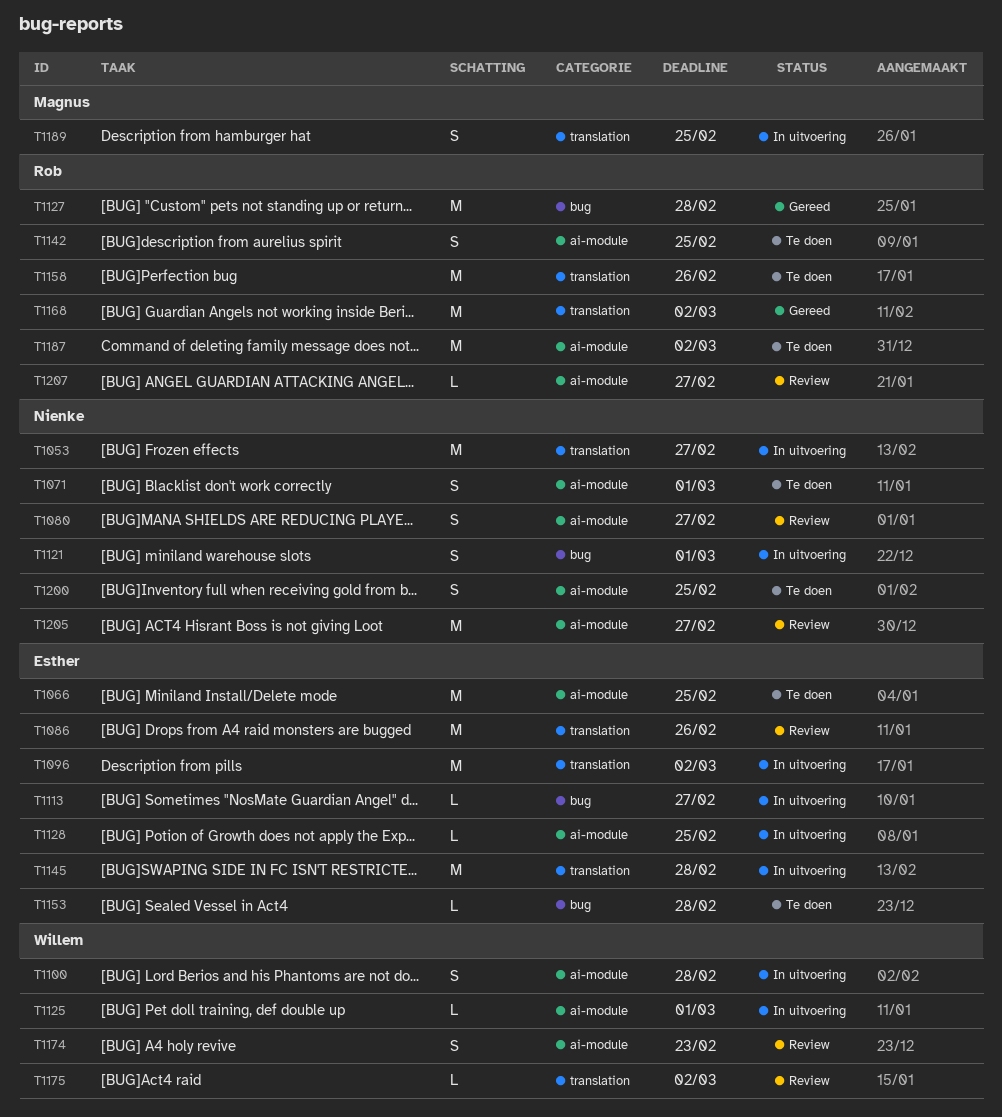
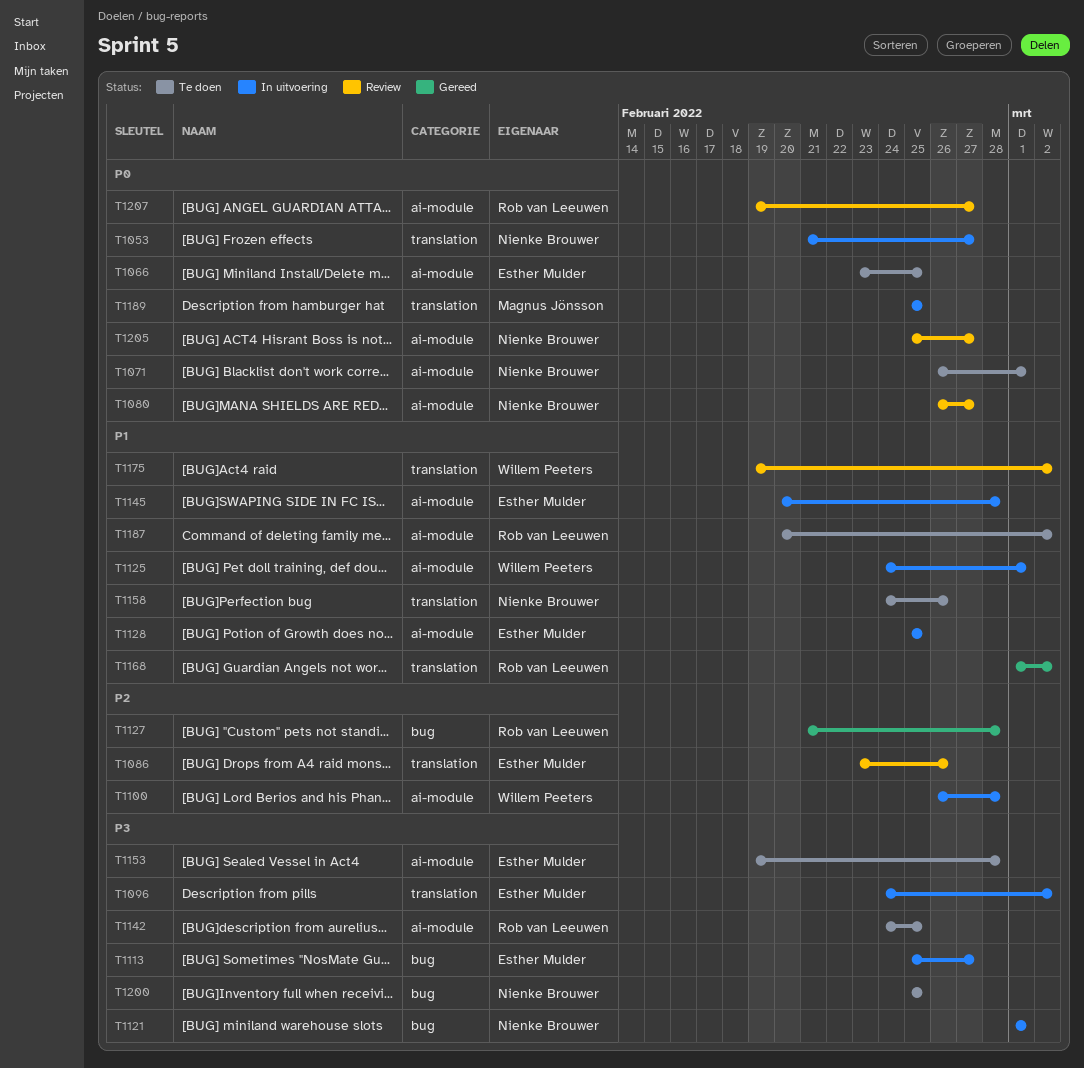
T1145, label: translation -> ai-module
T1153, label: bug -> ai-module
T1158, owner: Rob van Leeuwen -> Nienke Brouwer
T1174: present -> none
T1200, label: ai-module -> bug

